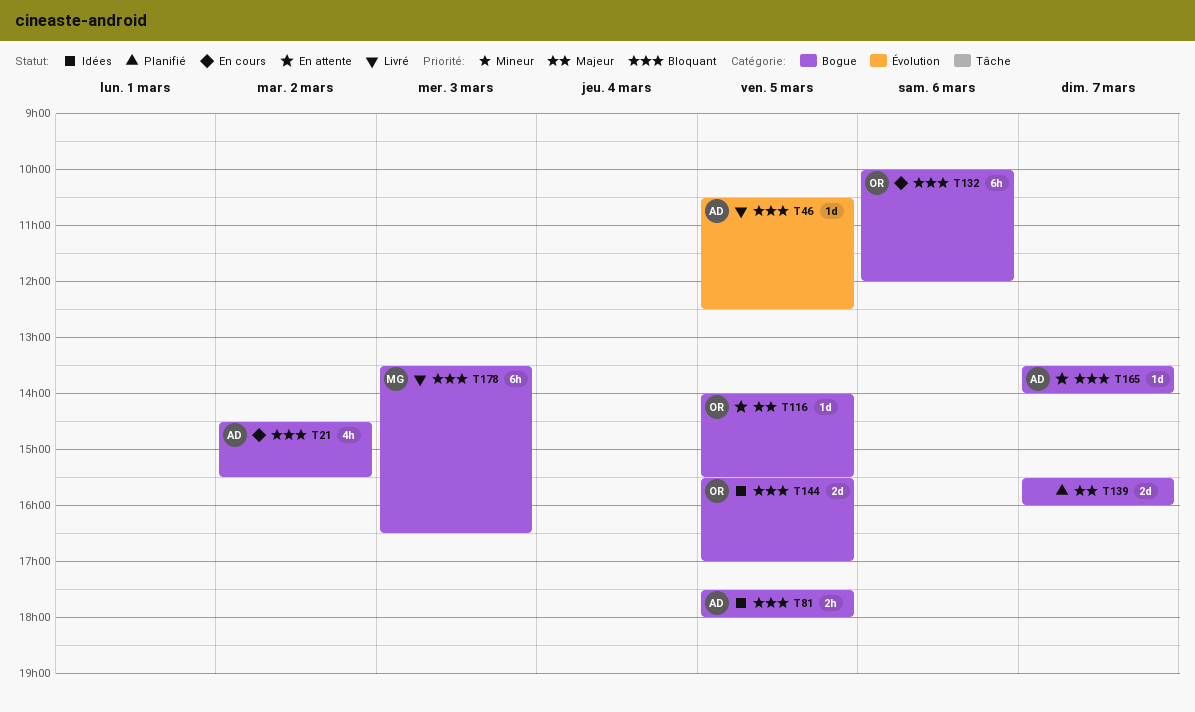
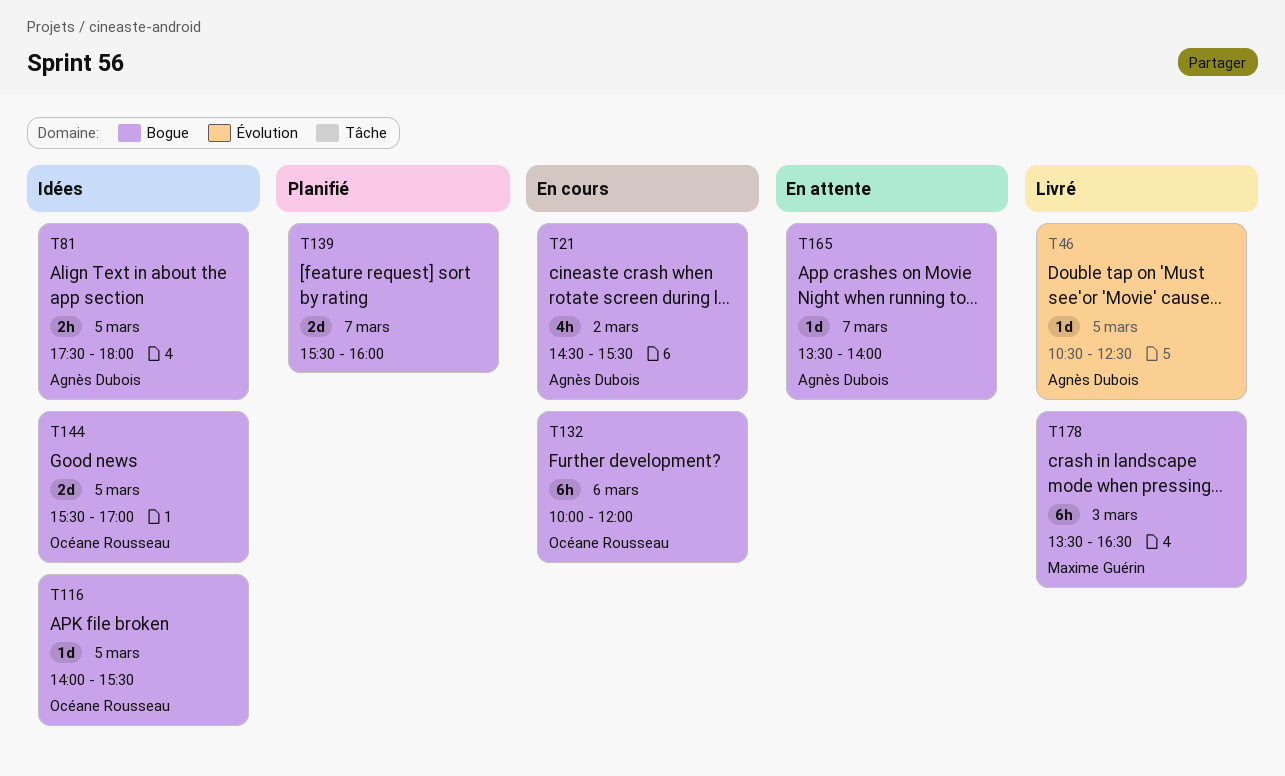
T116, status: En attente -> Idées

